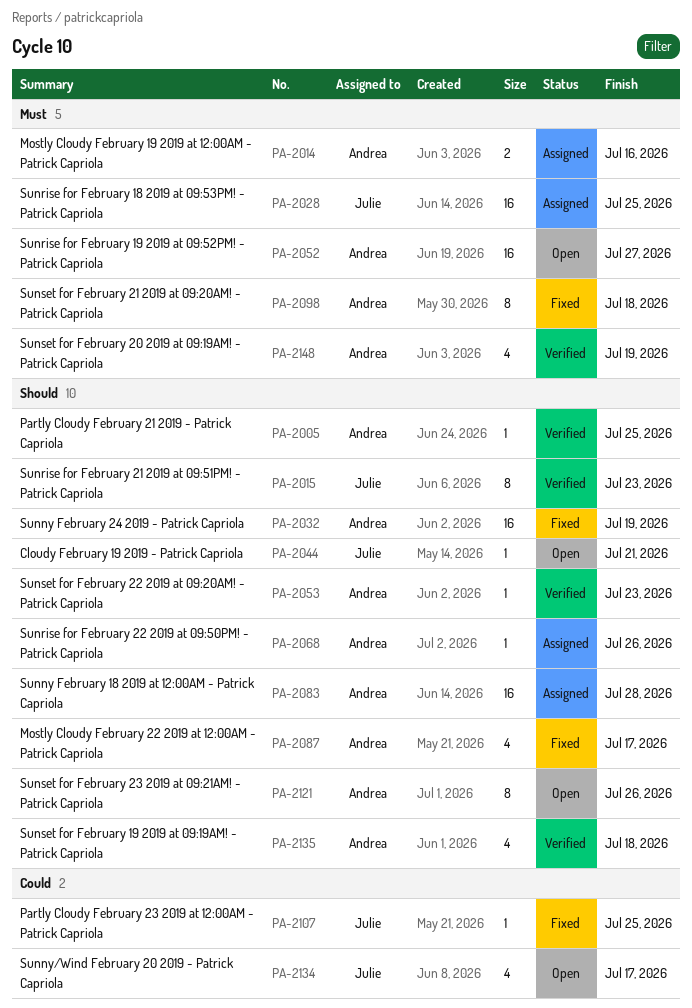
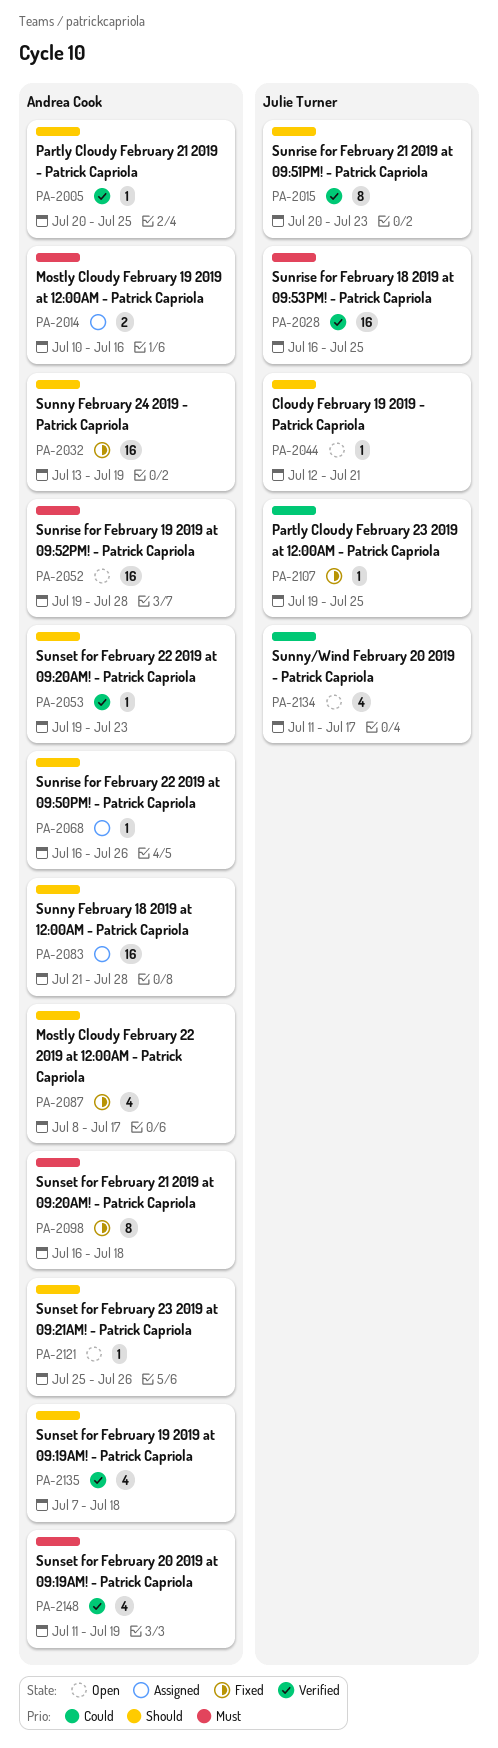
PA-2028, status: Assigned -> Verified
PA-2052, due: Jul 27 -> Jul 28
PA-2121, estimate: 8 -> 1

